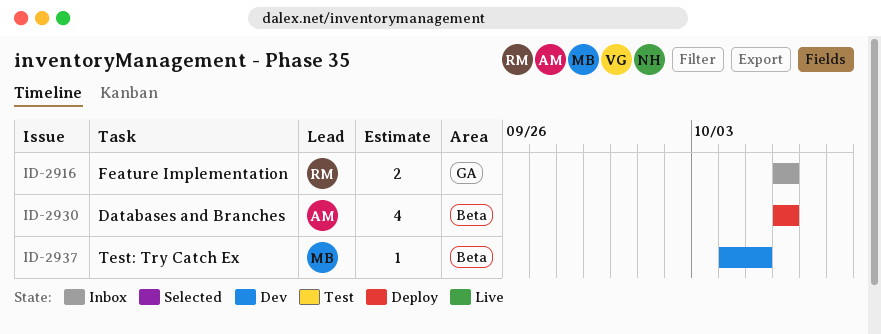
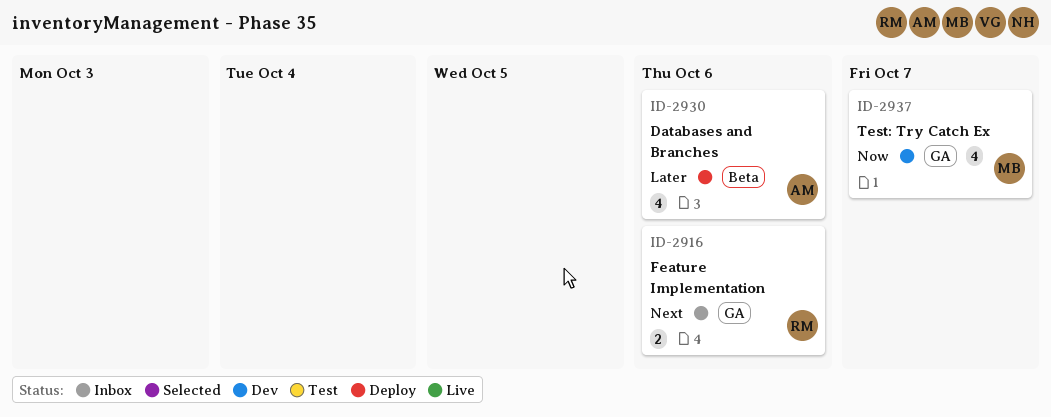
ID-2937, label: Beta -> GA
ID-2937, estimate: 1 -> 4
ID-2937, due: Oct 5 -> Oct 7

